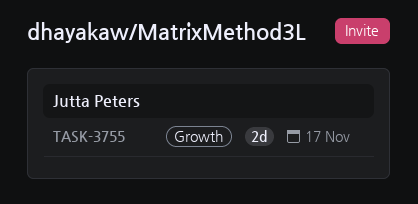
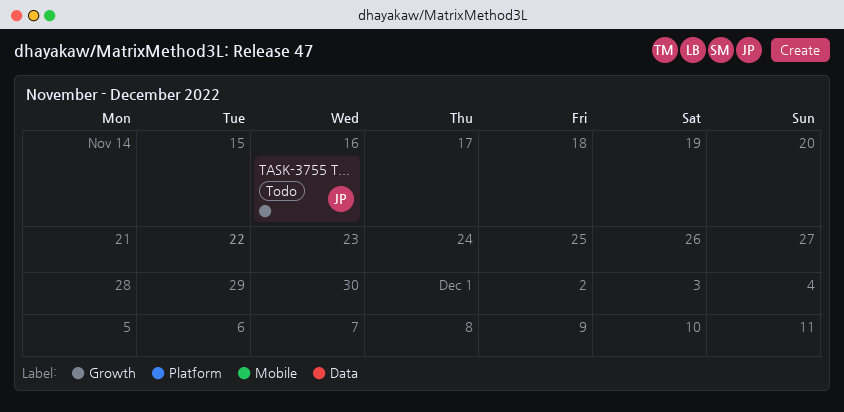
TASK-3755, due: Nov 17 -> Nov 16

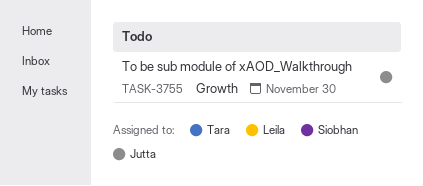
TASK-3755, due: Nov 16 -> Nov 30

